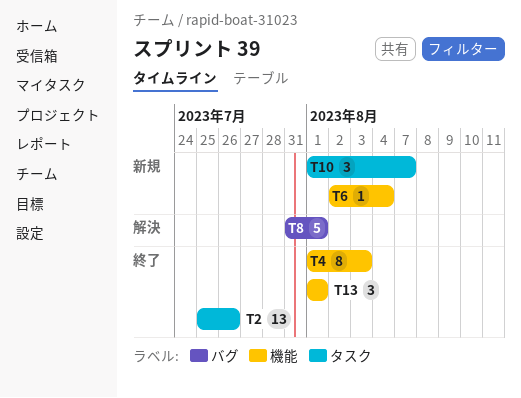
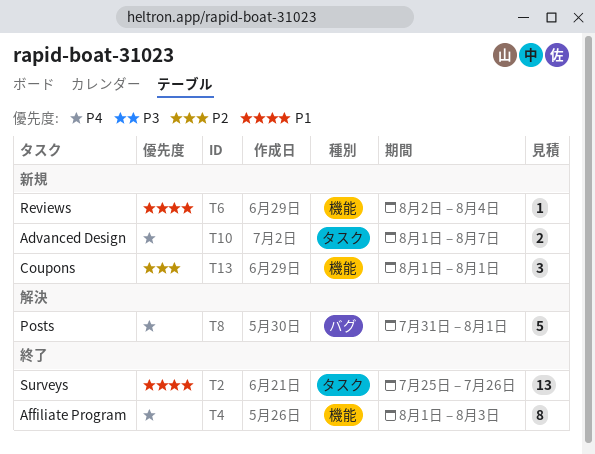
T10, estimate: 3 -> 2
T13, status: 終了 -> 新規

